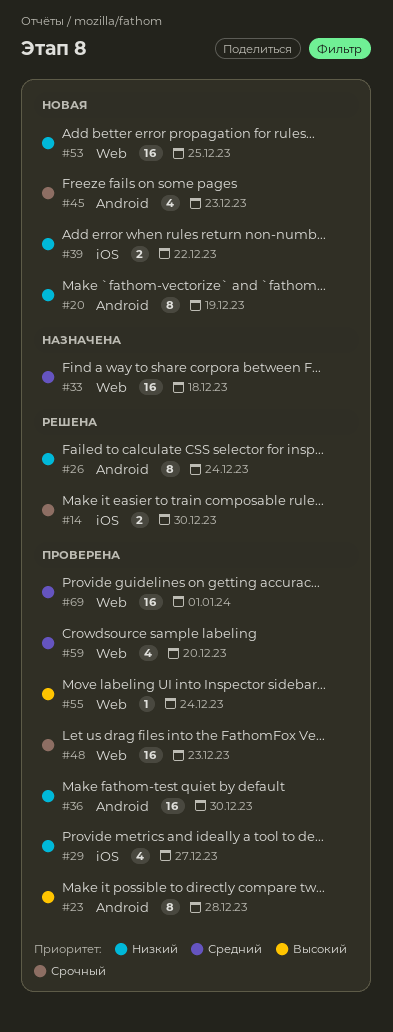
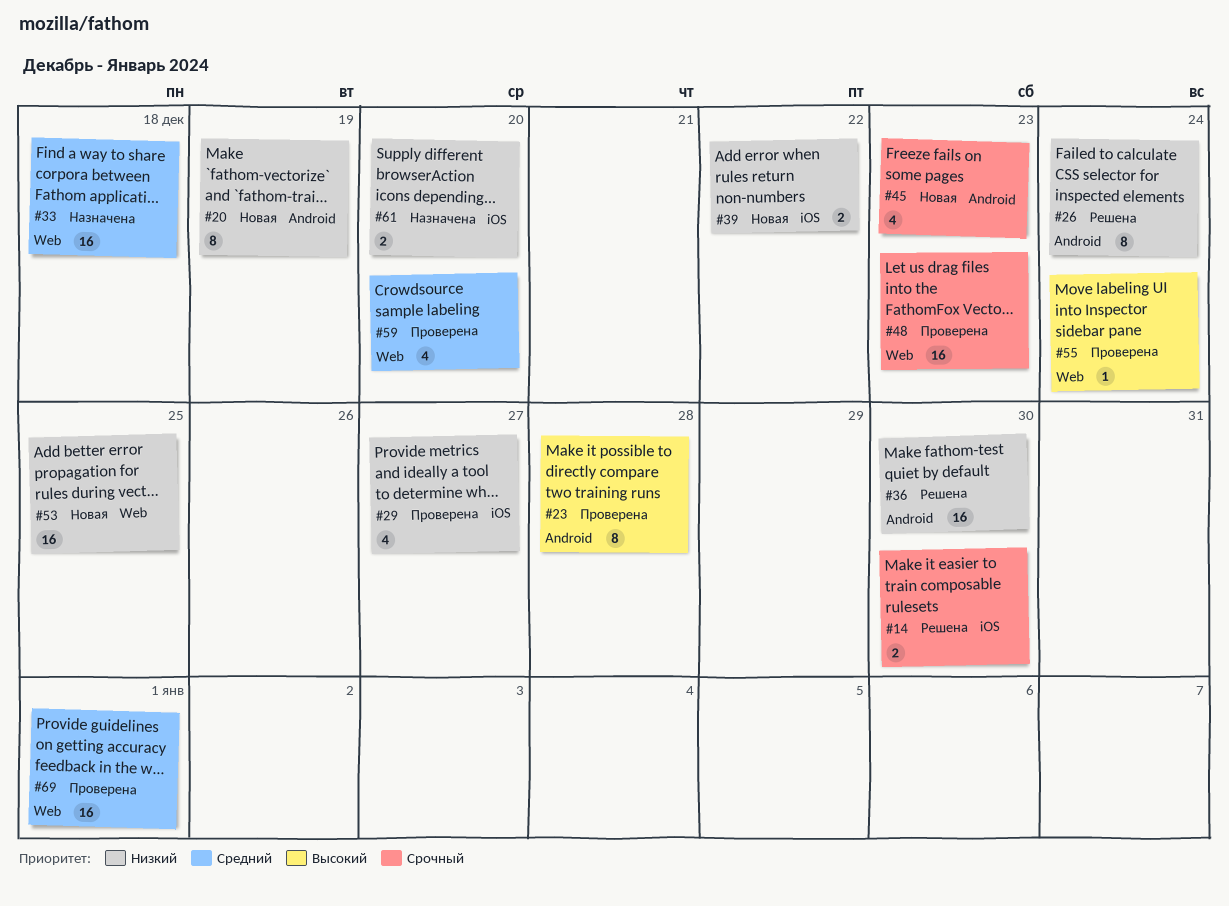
#36, status: Проверена -> Решена
#61: none -> present

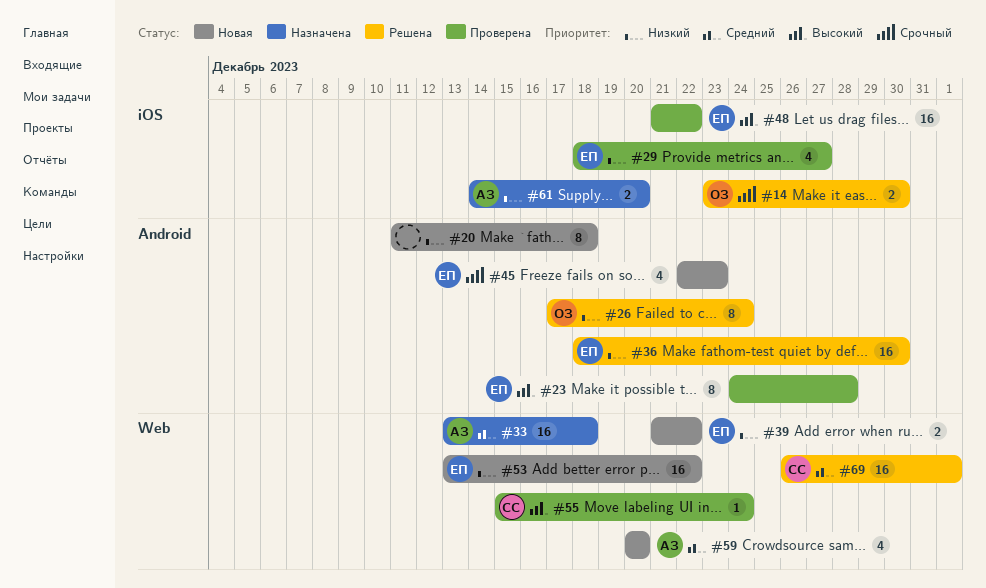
#20, due: Dec 19 -> Dec 18
#39, label: iOS -> Web
#48, priority: Срочный -> Высокий
#48, label: Web -> iOS
#48, due: Dec 23 -> Dec 22
#53, due: Dec 25 -> Dec 22
#59, status: Проверена -> Новая
#69, status: Проверена -> Решена

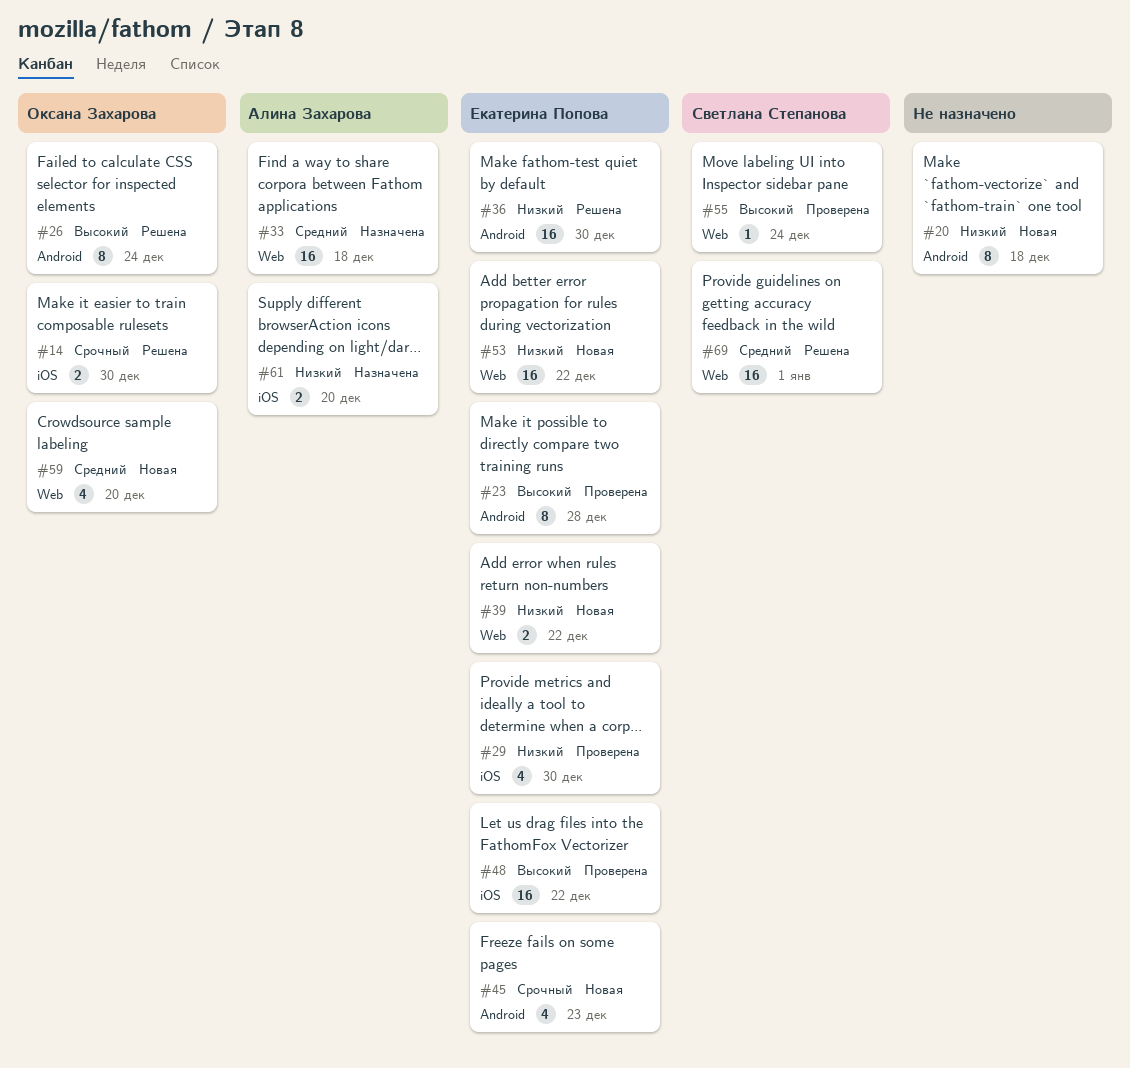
#26, priority: Низкий -> Высокий
#29, due: Dec 27 -> Dec 30
#59, owner: Алина Захарова -> Оксана Захарова

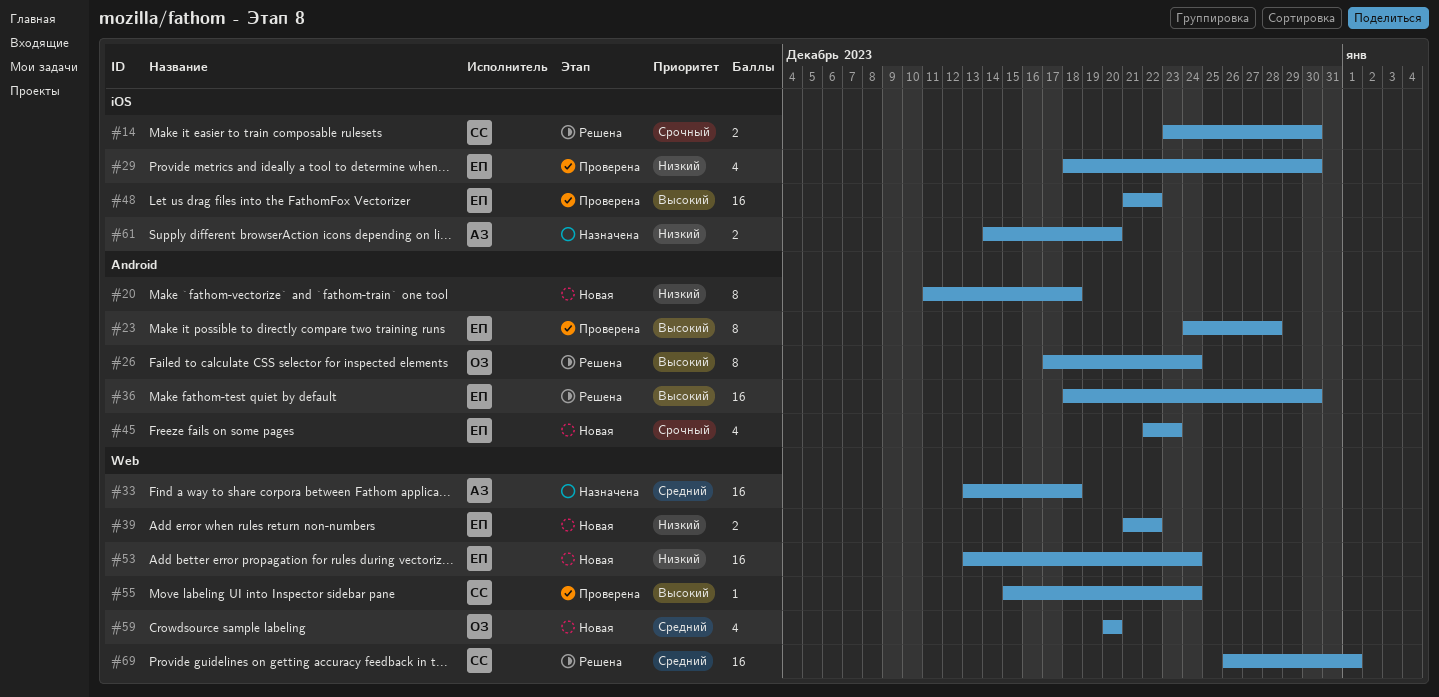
#14, owner: Оксана Захарова -> Светлана Степанова
#36, priority: Низкий -> Высокий
#53, due: Dec 22 -> Dec 24

